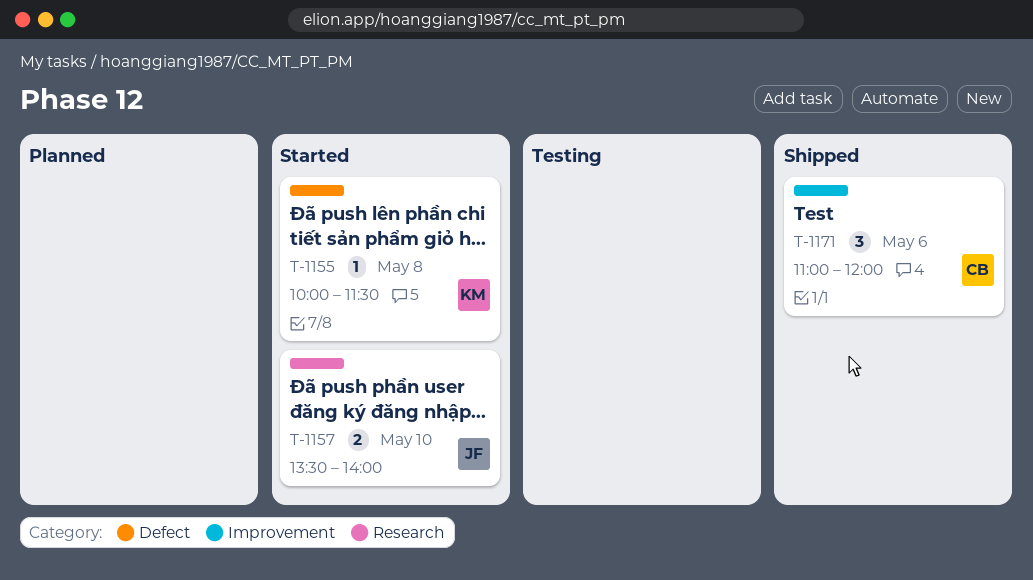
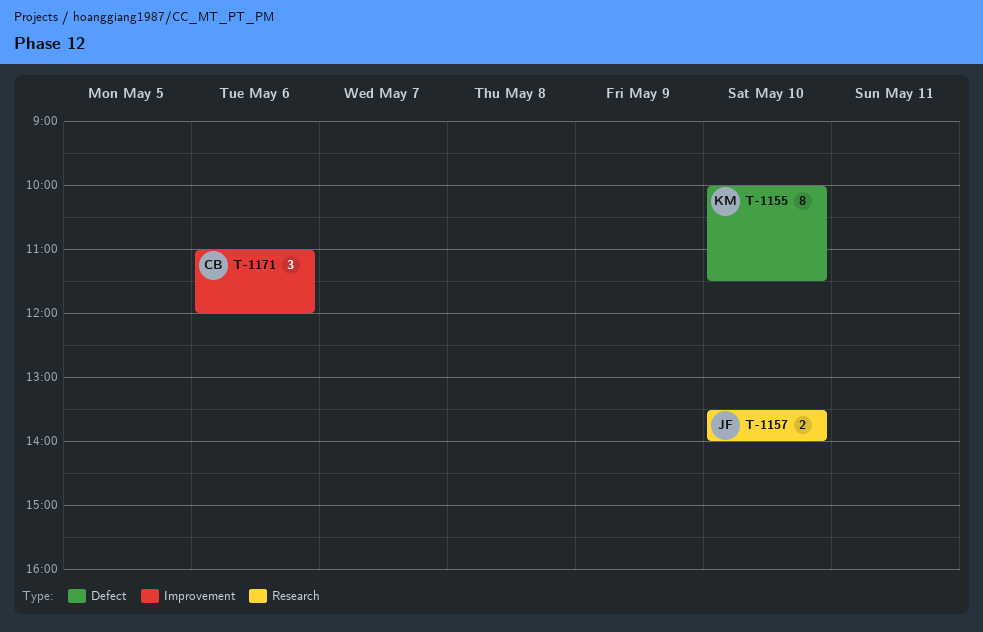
T-1155, estimate: 1 -> 8
T-1155, day: May 8 -> May 10

